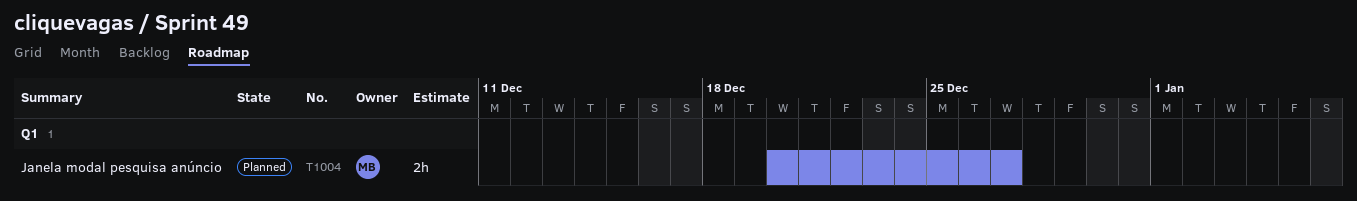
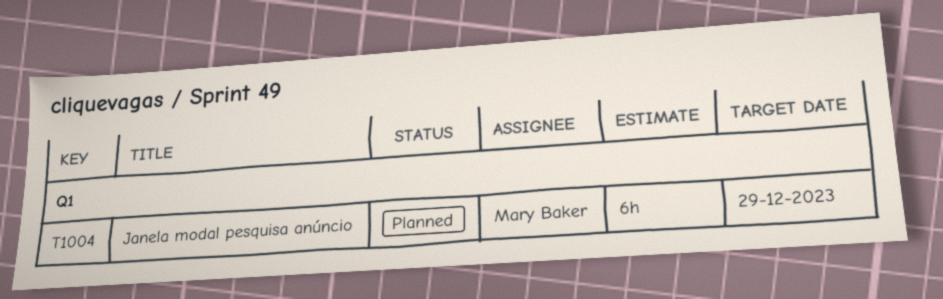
T1004, estimate: 2h -> 6h
T1004, due: Dec 27 -> Dec 29

